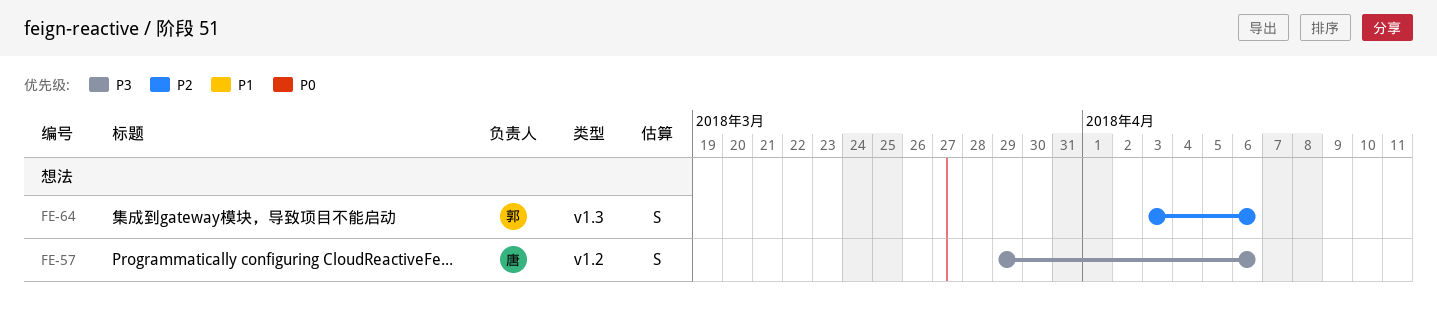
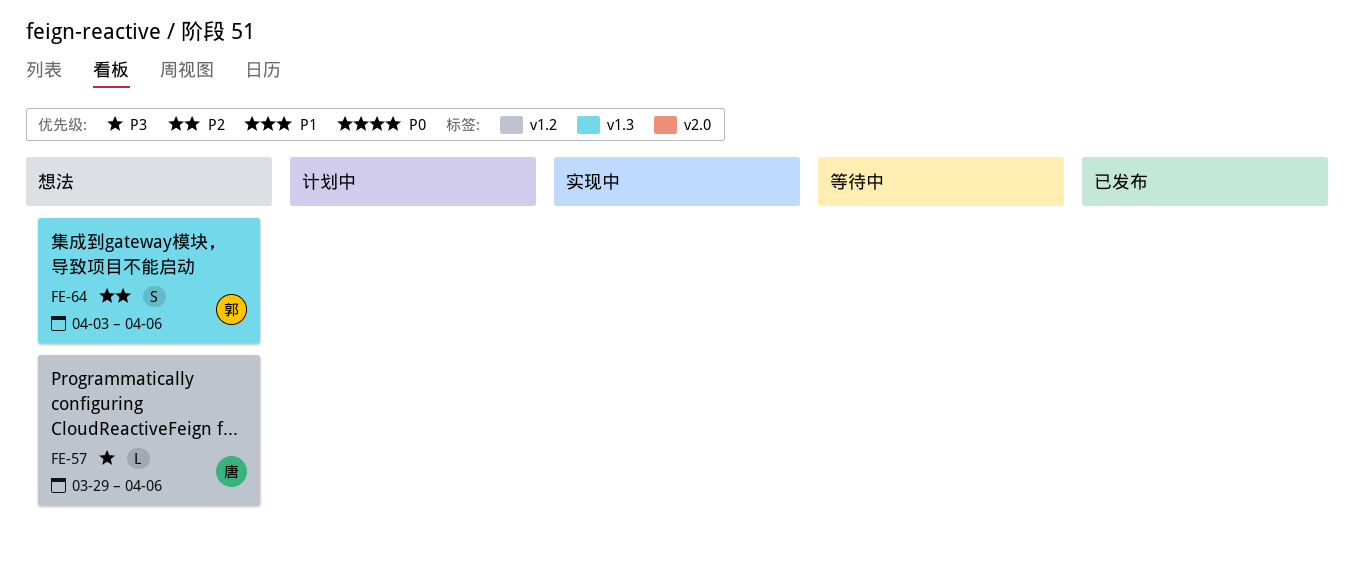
FE-57, estimate: S -> L

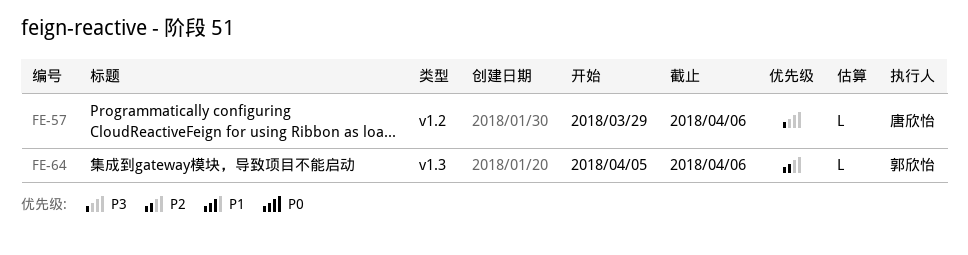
FE-64, estimate: S -> L
FE-64, start: Apr 3 -> Apr 5

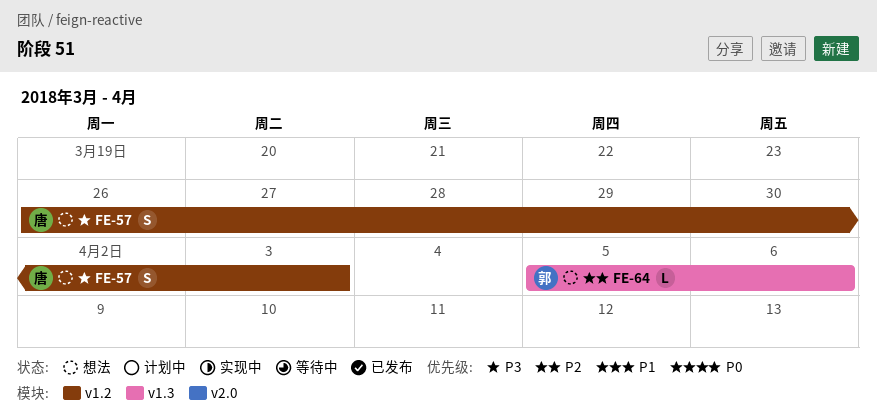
FE-57, estimate: L -> S
FE-57, start: Mar 29 -> Mar 26
FE-57, due: Apr 6 -> Apr 3

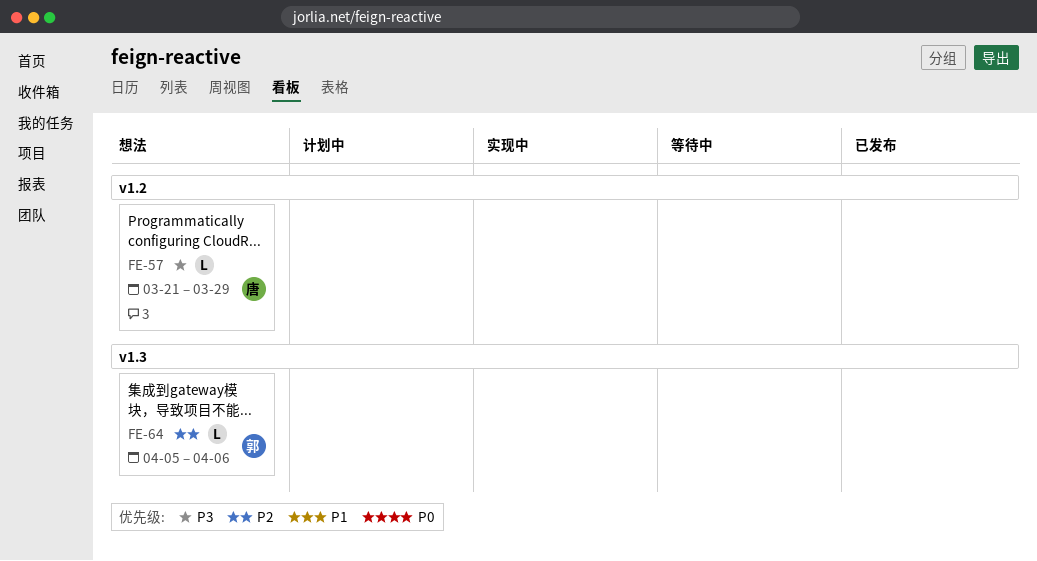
FE-57, estimate: S -> L
FE-57, start: Mar 26 -> Mar 21
FE-57, due: Apr 3 -> Mar 29

